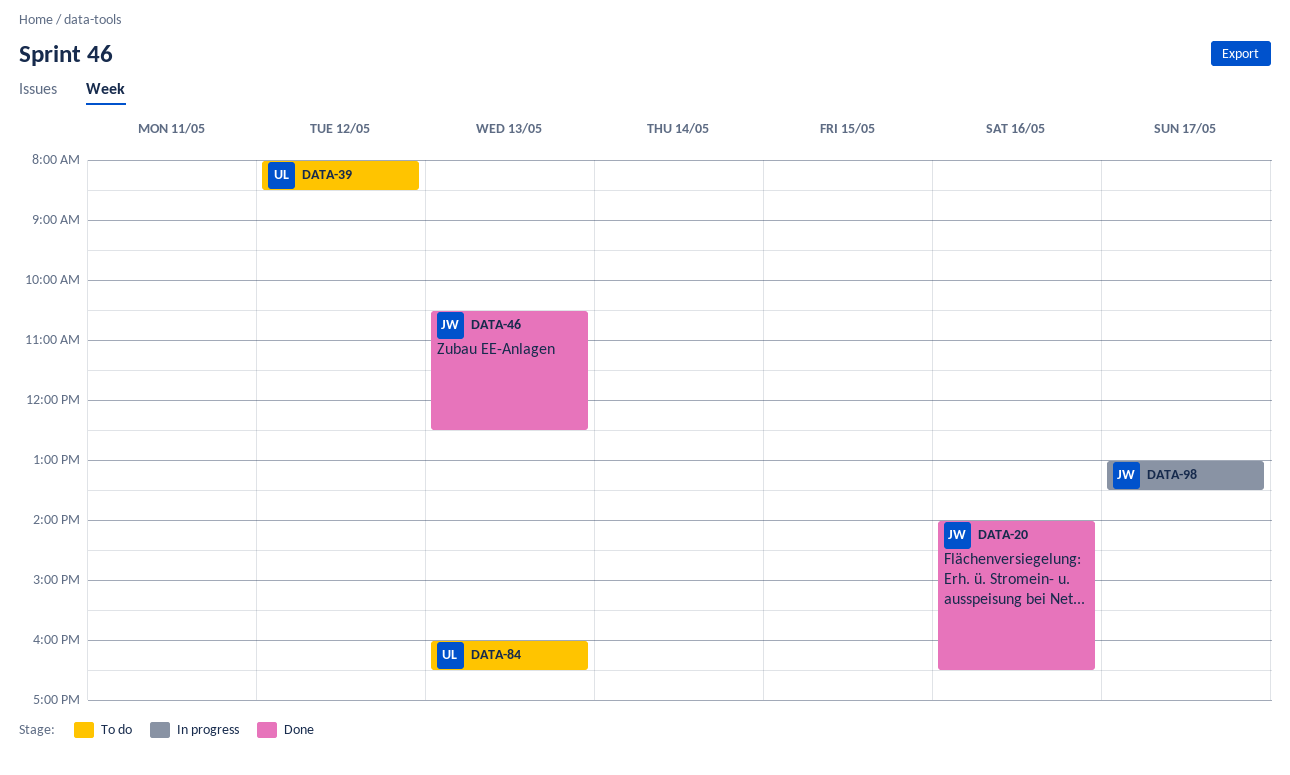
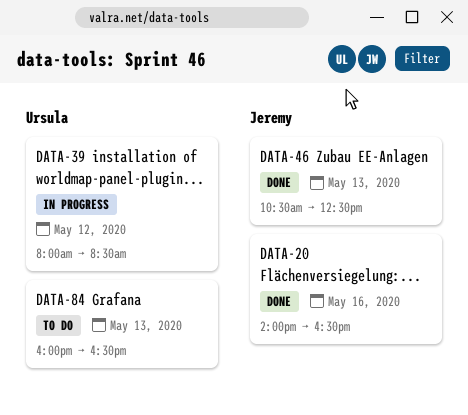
DATA-39, status: To do -> In progress
DATA-98: present -> none

